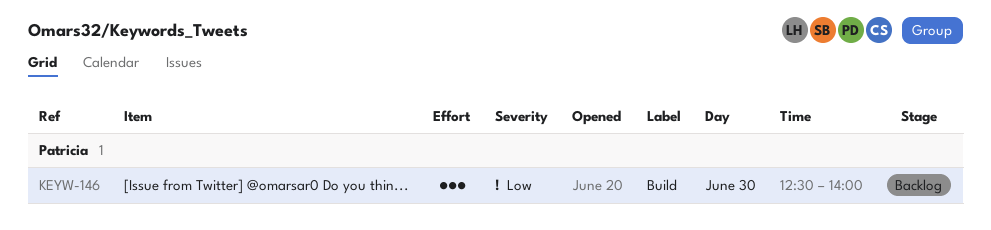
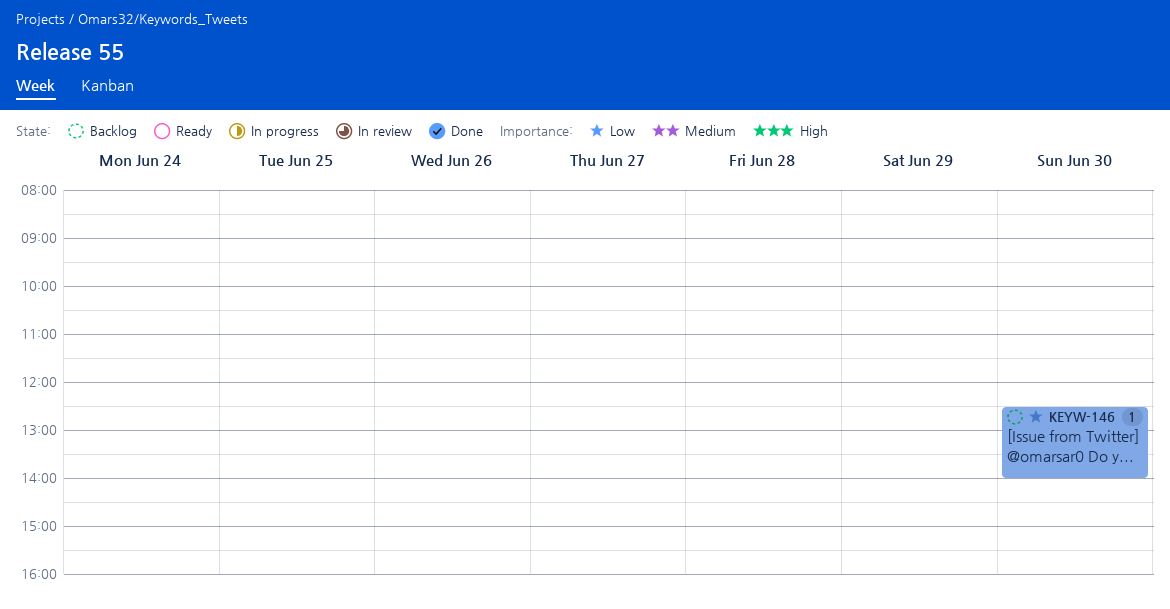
KEYW-146, estimate: 3 -> 1

